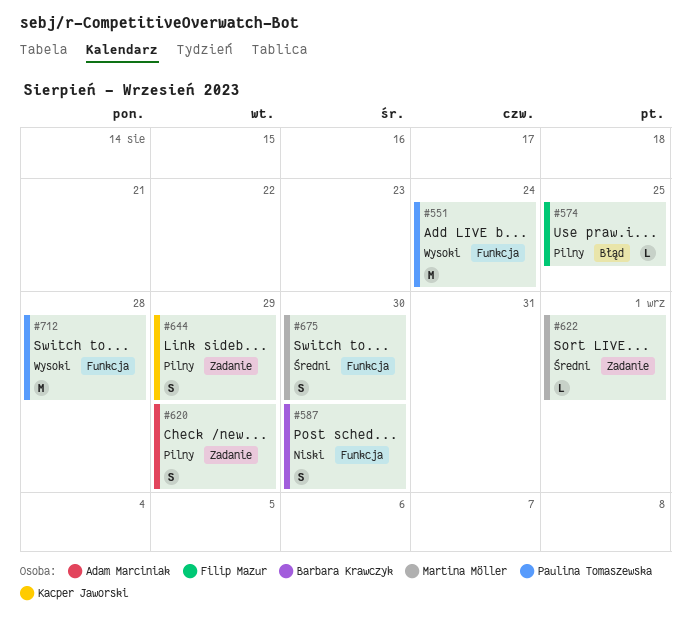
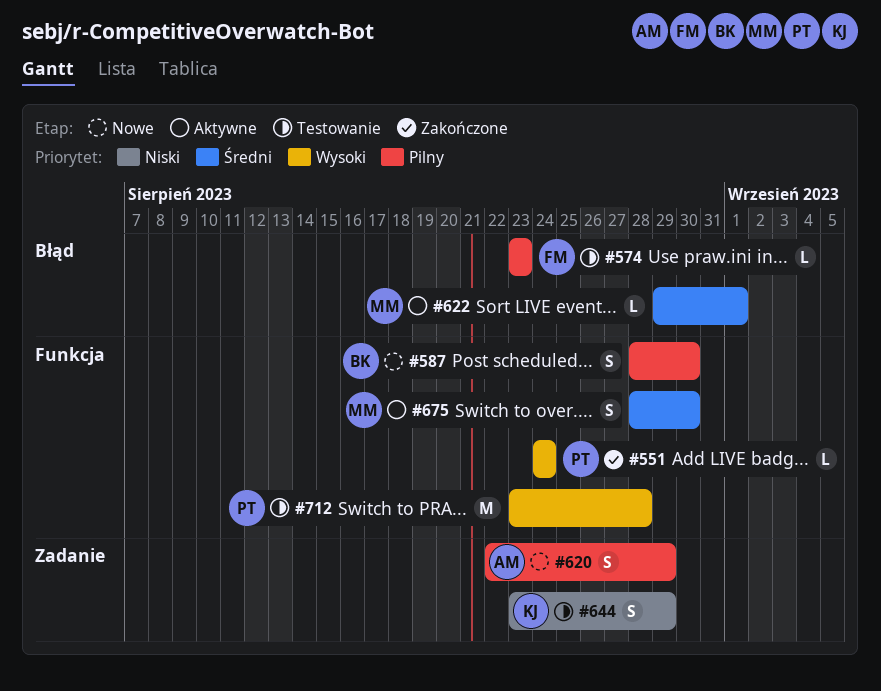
#551, estimate: M -> L
#574, due: Aug 25 -> Aug 23
#587, priority: Niski -> Pilny
#622, label: Zadanie -> Błąd
#644, priority: Pilny -> Niski

